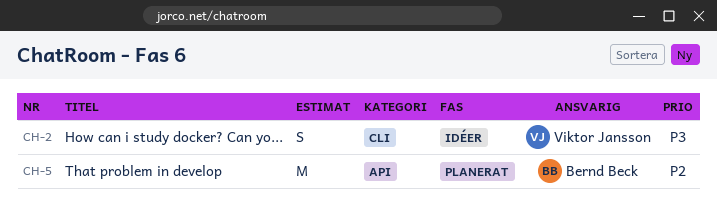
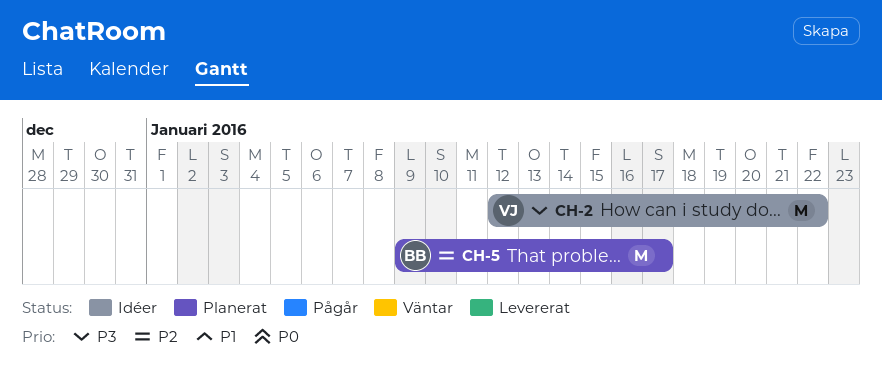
CH-2, estimate: S -> M

